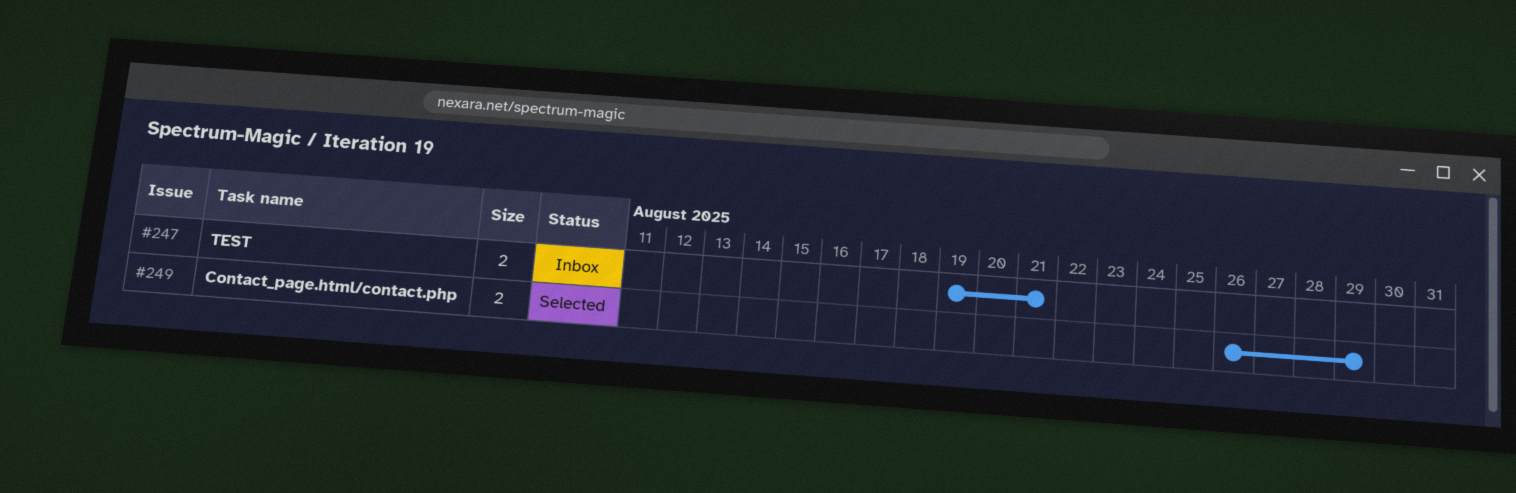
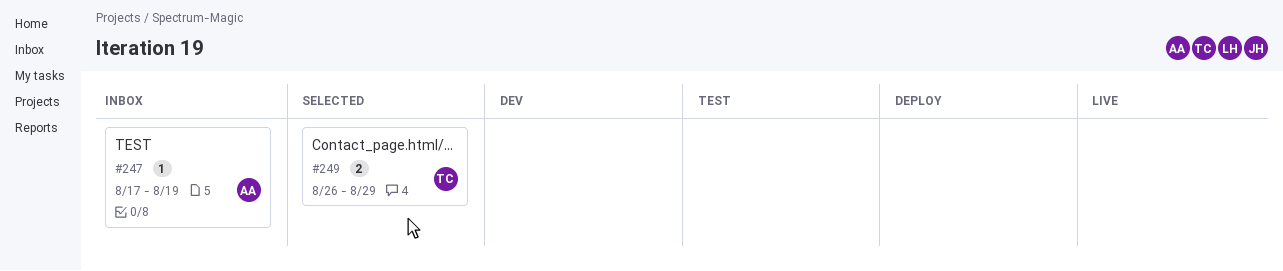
#247, estimate: 2 -> 1
#247, start: Aug 19 -> Aug 17
#247, due: Aug 21 -> Aug 19

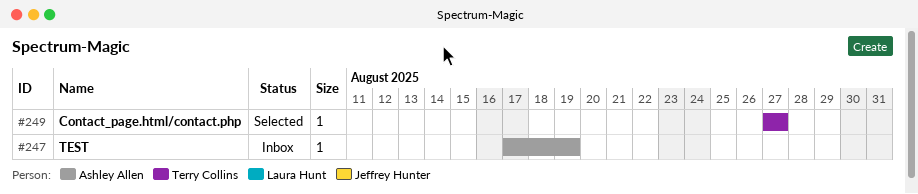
#249, estimate: 2 -> 1
#249, start: Aug 26 -> Aug 27
#249, due: Aug 29 -> Aug 27

